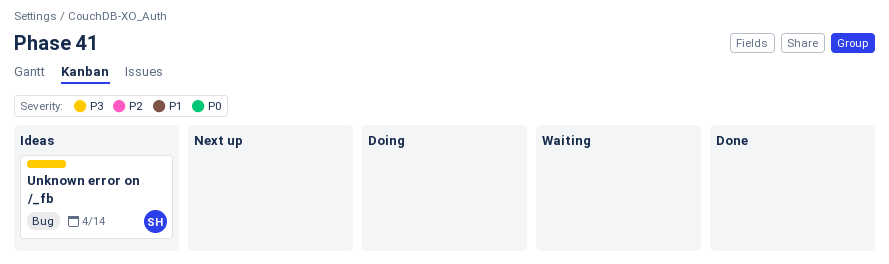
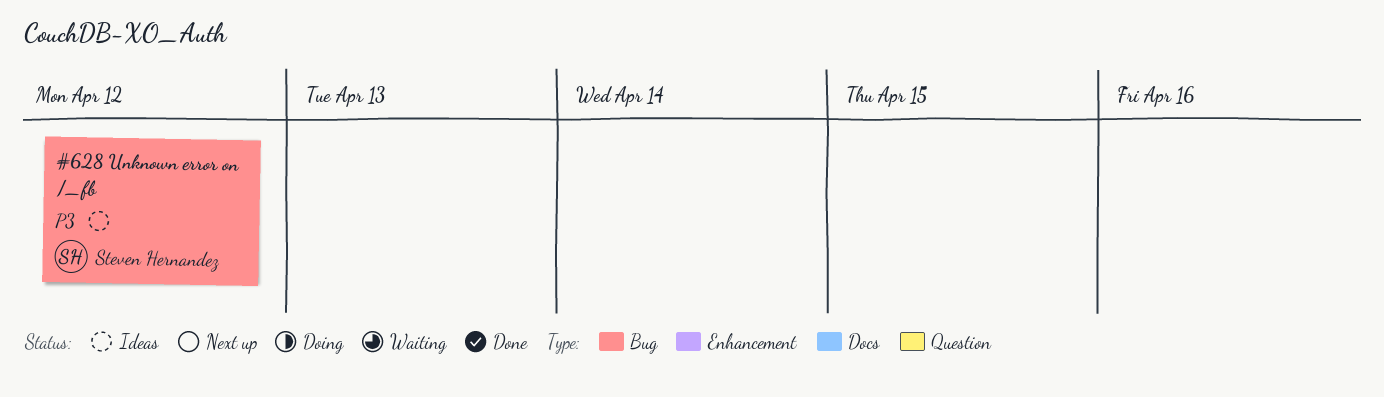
Unknown error on /_fb, due: Apr 14 -> Apr 12

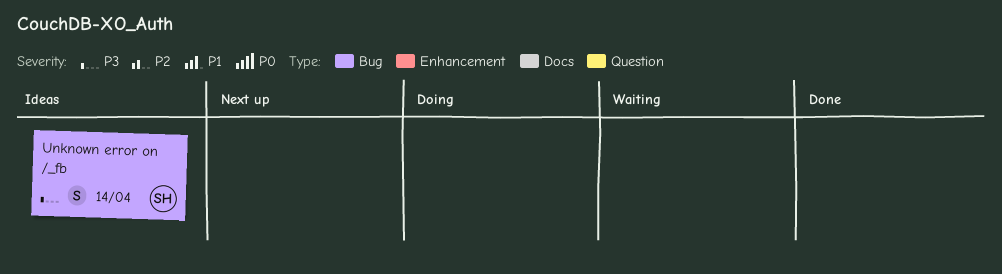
Unknown error on /_fb, due: Apr 12 -> Apr 14

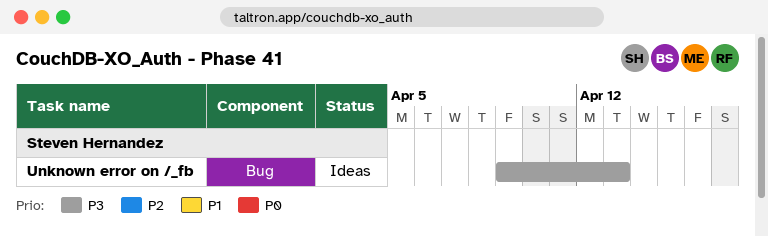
Unknown error on /_fb, due: Apr 14 -> Apr 13

